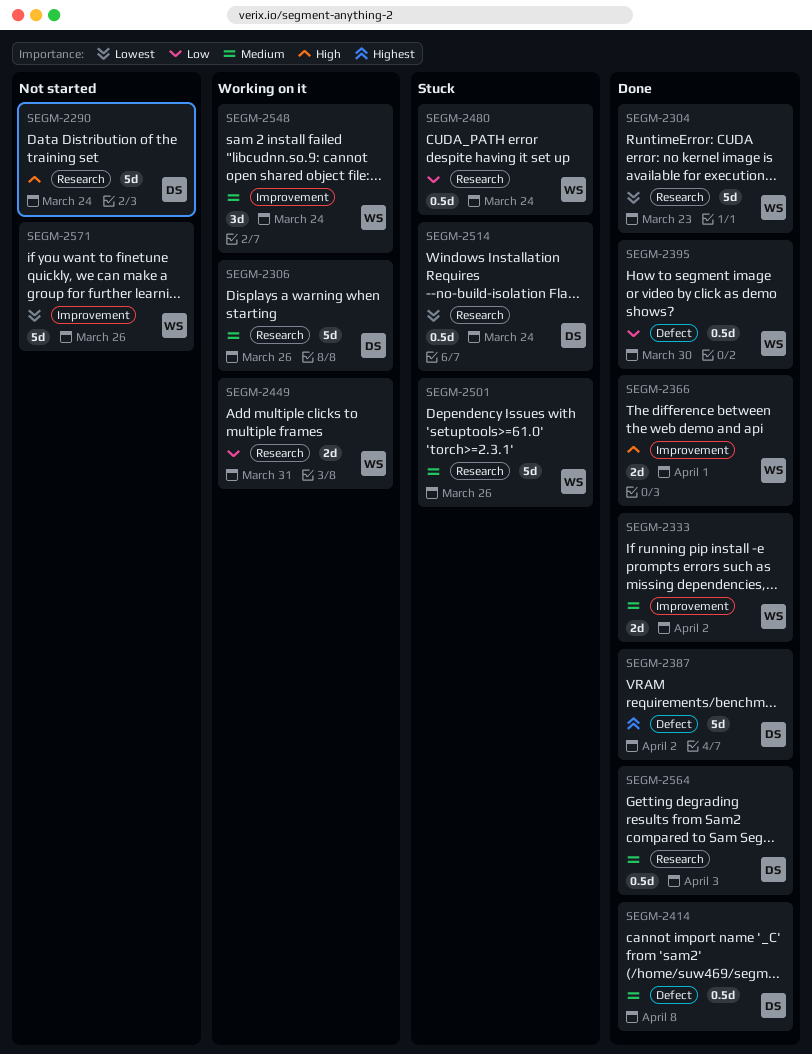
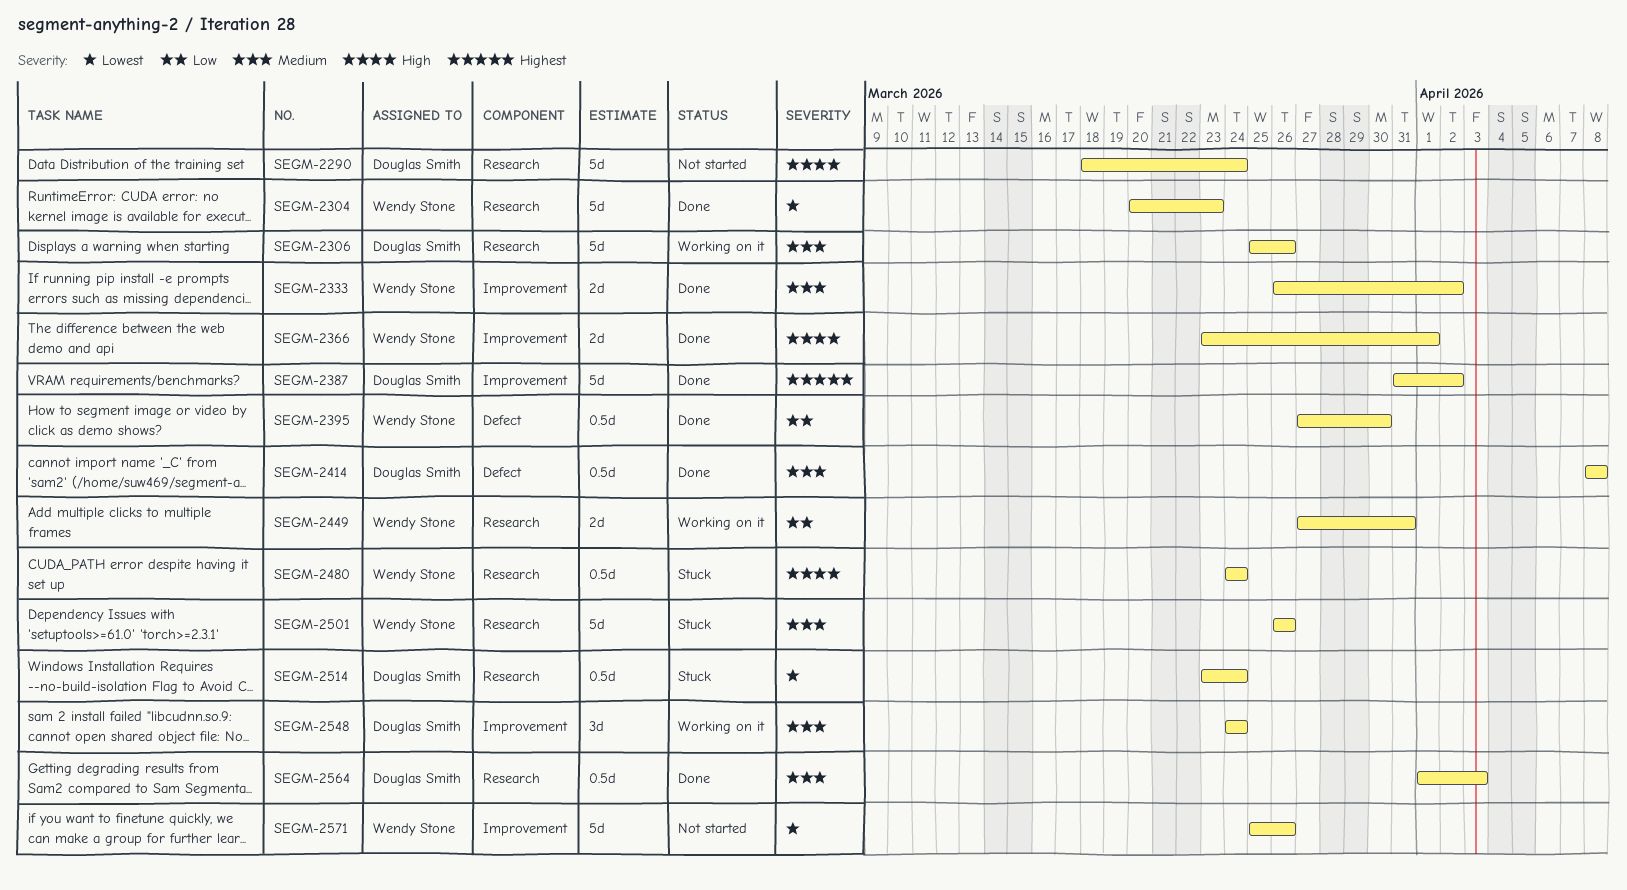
SEGM-2387, label: Defect -> Improvement
SEGM-2480, priority: Low -> High
SEGM-2548, owner: Wendy Stone -> Douglas Smith

